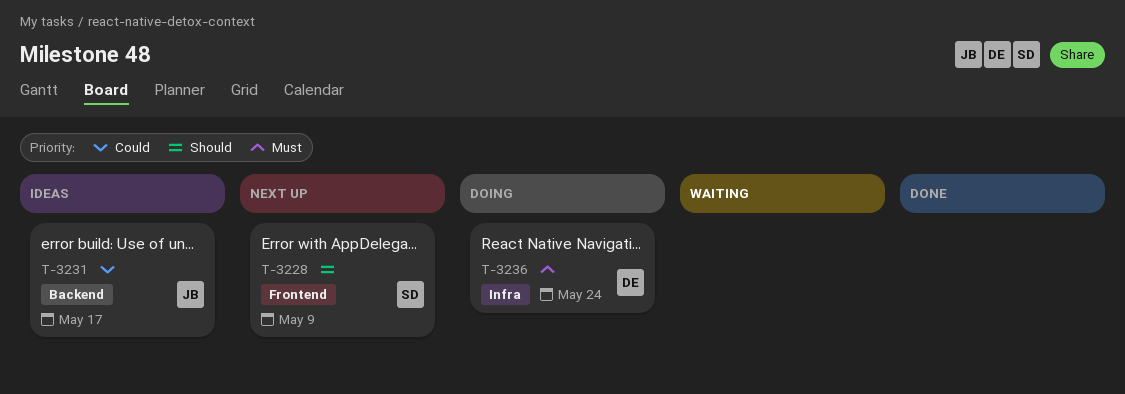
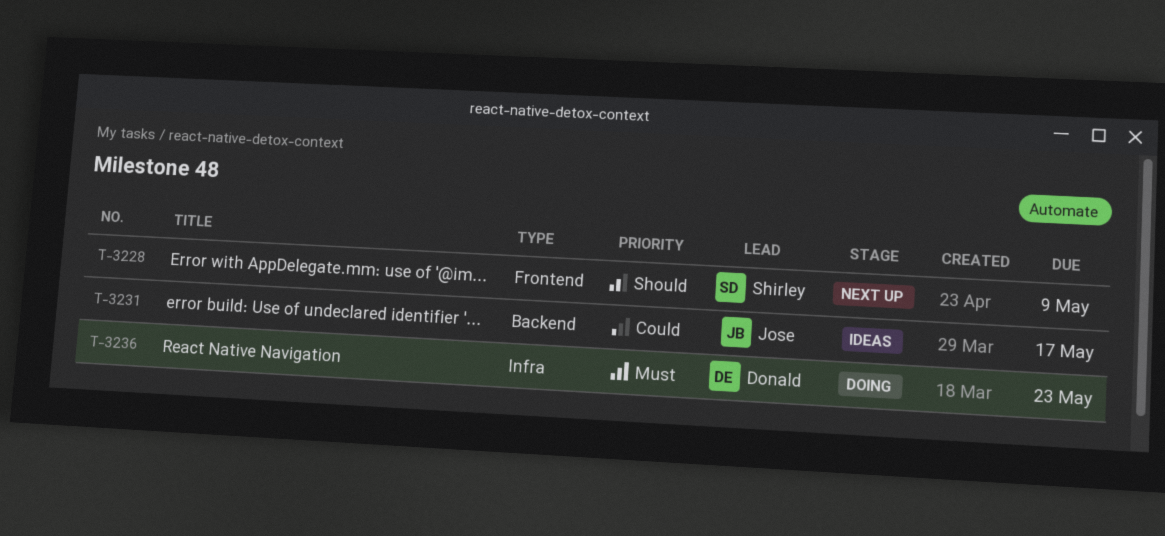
T-3236, due: May 24 -> May 23

